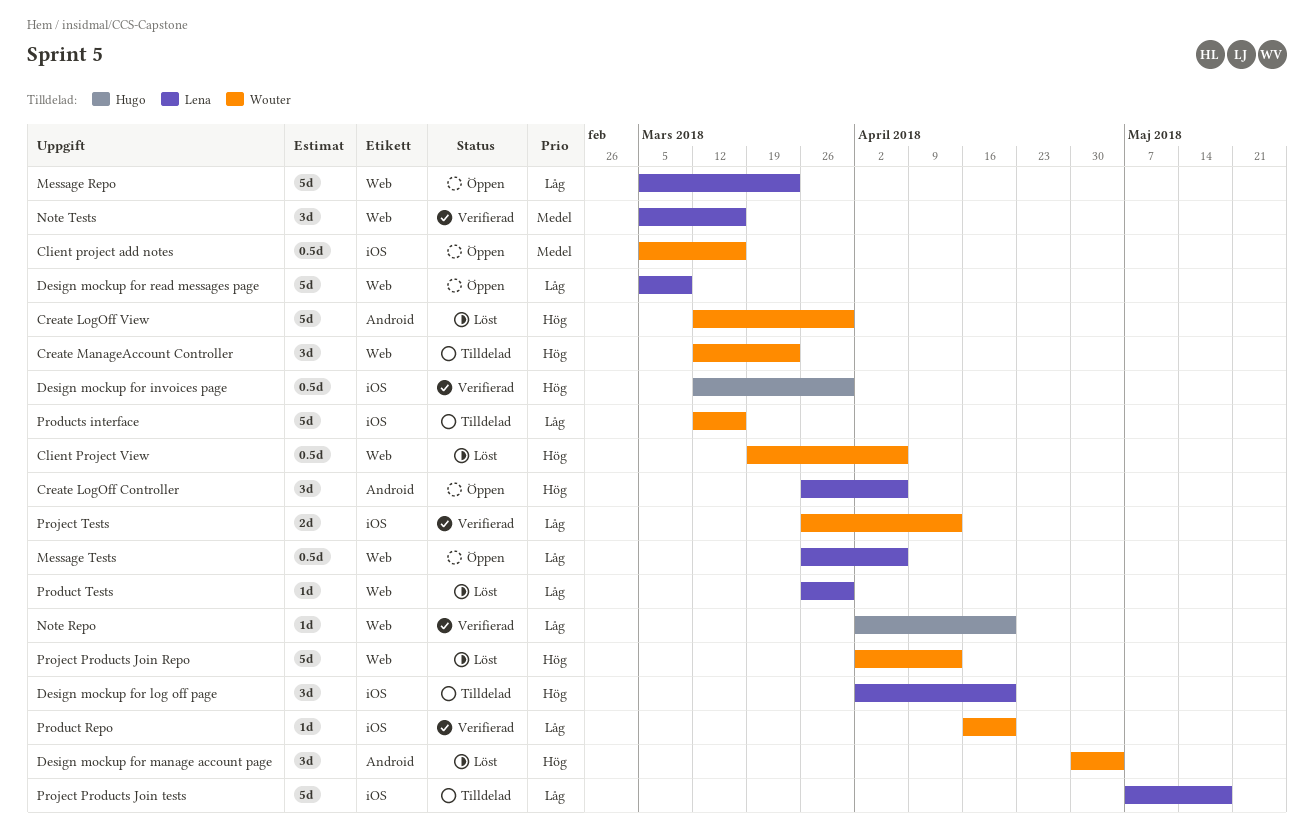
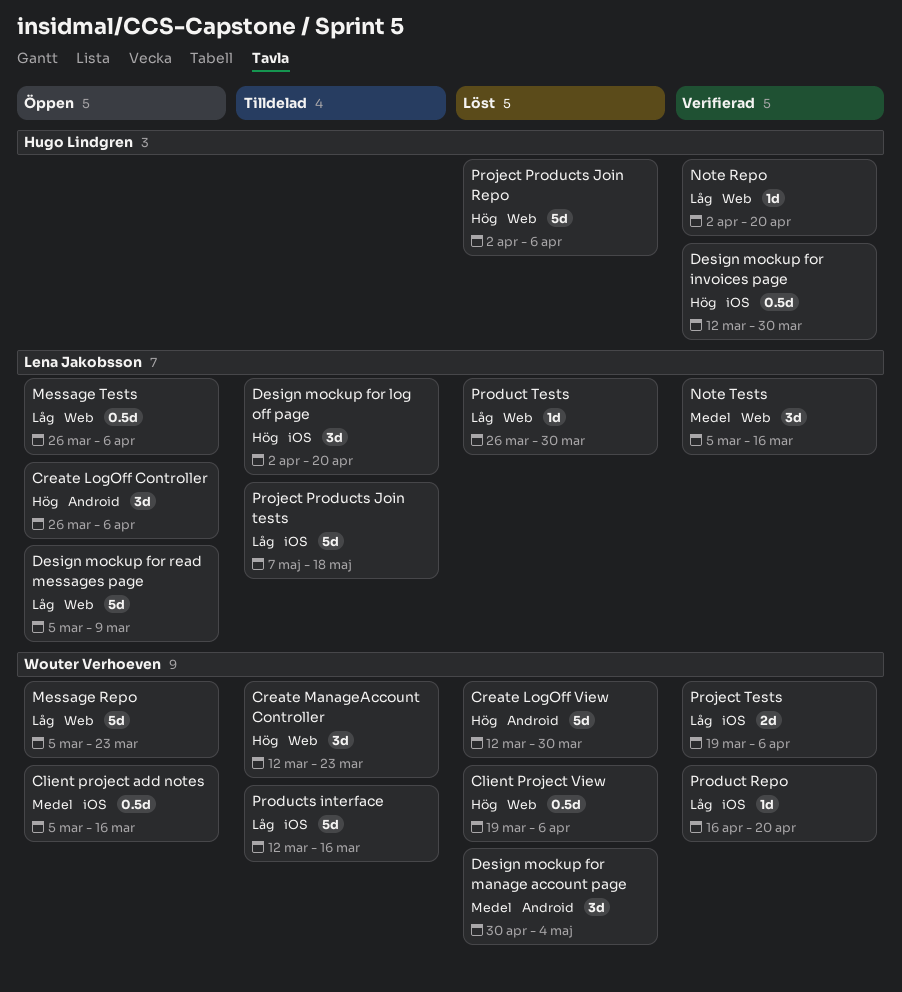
Design mockup for manage account page, priority: Hög -> Medel
Message Repo, owner: Lena Jakobsson -> Wouter Verhoeven
Project Products Join Repo, owner: Wouter Verhoeven -> Hugo Lindgren
Project Products Join Repo, due: Apr 13 -> Apr 6
Project Tests, start: Mar 26 -> Mar 19
Project Tests, due: Apr 13 -> Apr 6

